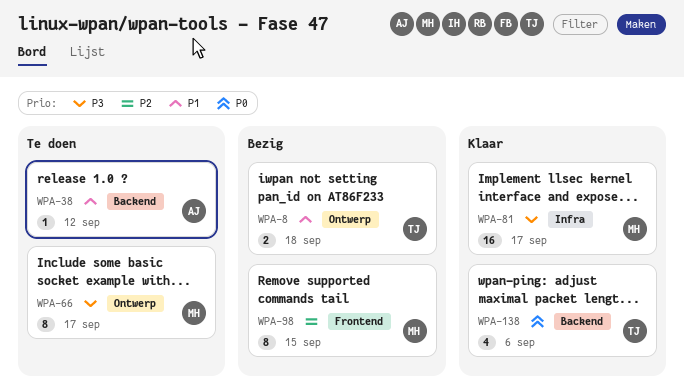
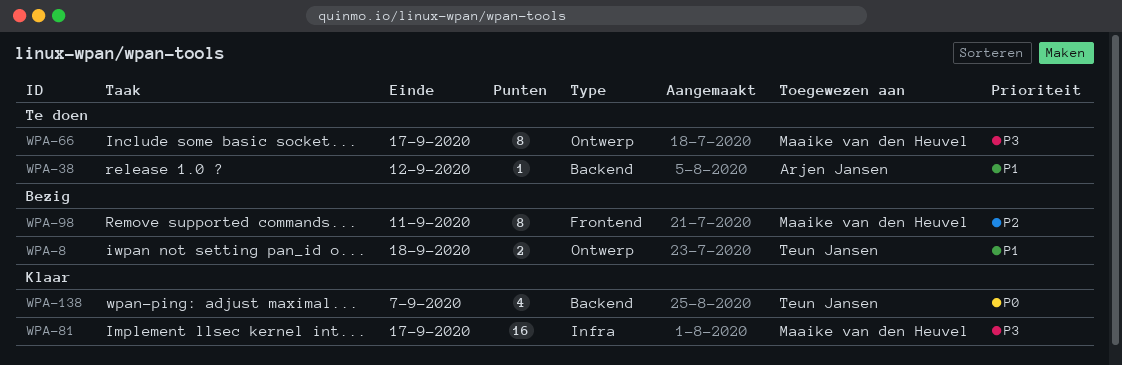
WPA-98, due: Sep 15 -> Sep 11
WPA-138, due: Sep 6 -> Sep 7

